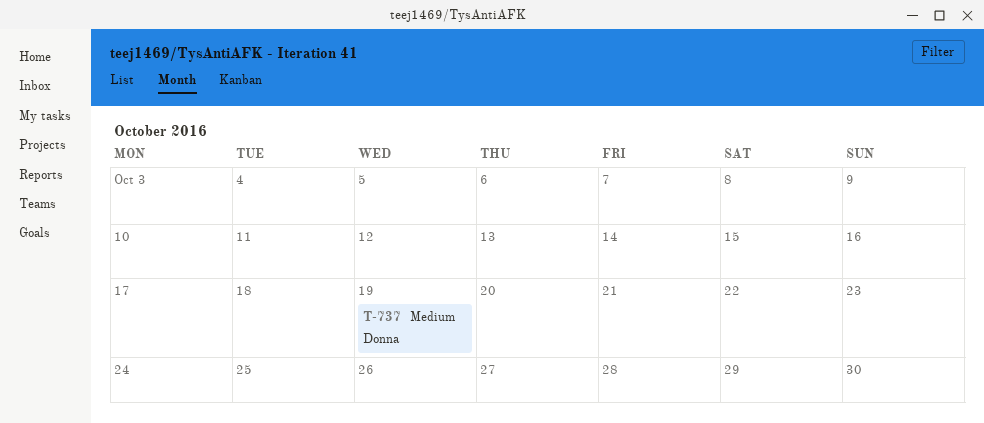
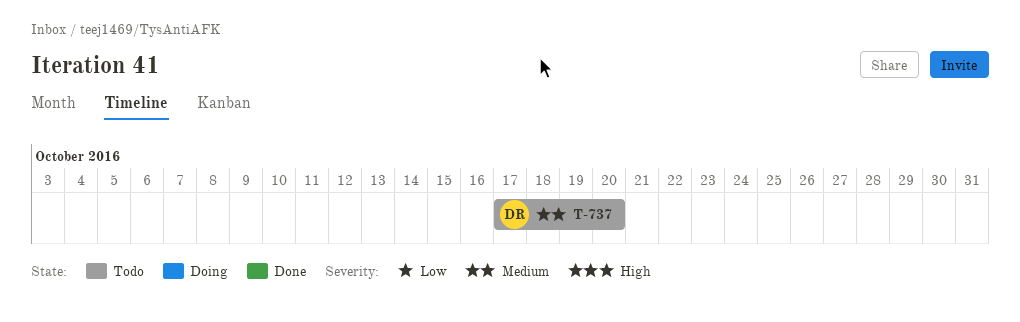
T-737, due: Oct 19 -> Oct 20

